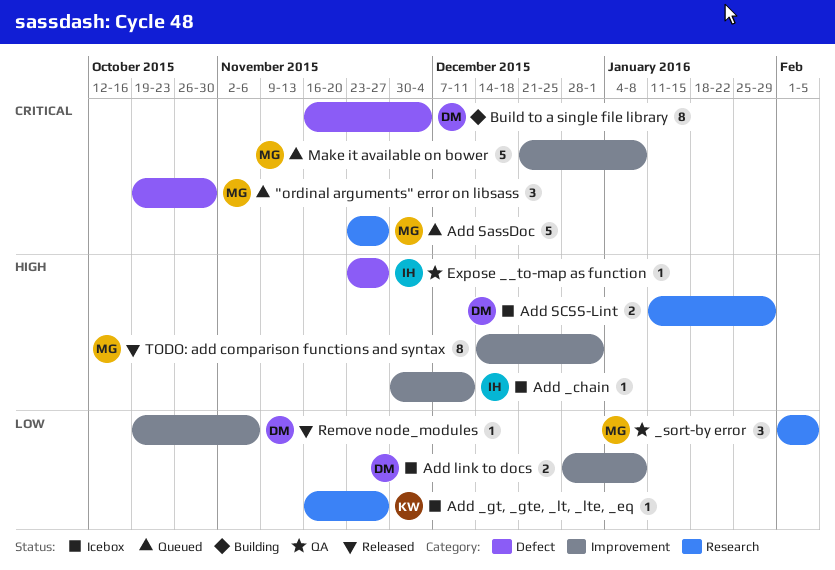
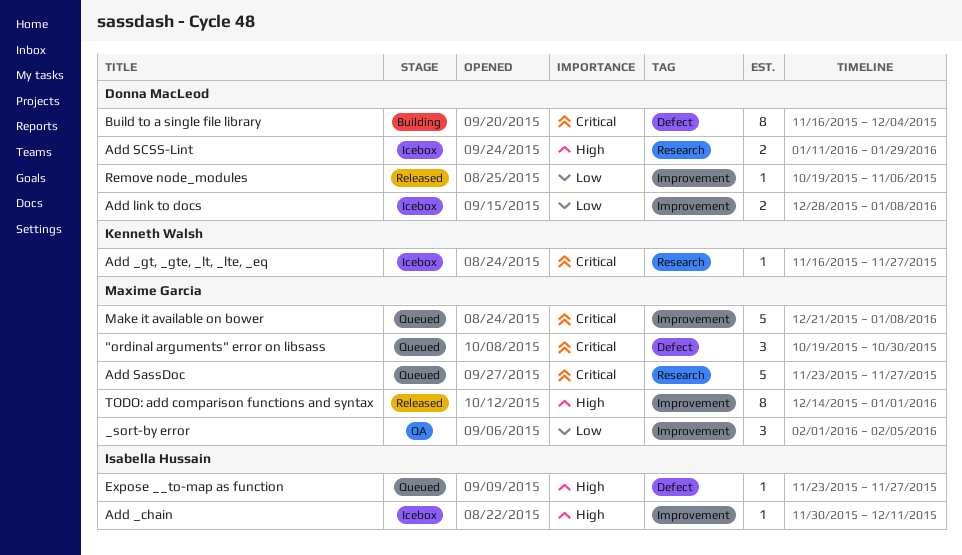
_sort-by error, label: Research -> Improvement
Add _gt, _gte, _lt, _lte, _eq, priority: Low -> Critical
Expose __to-map as function, status: QA -> Queued

